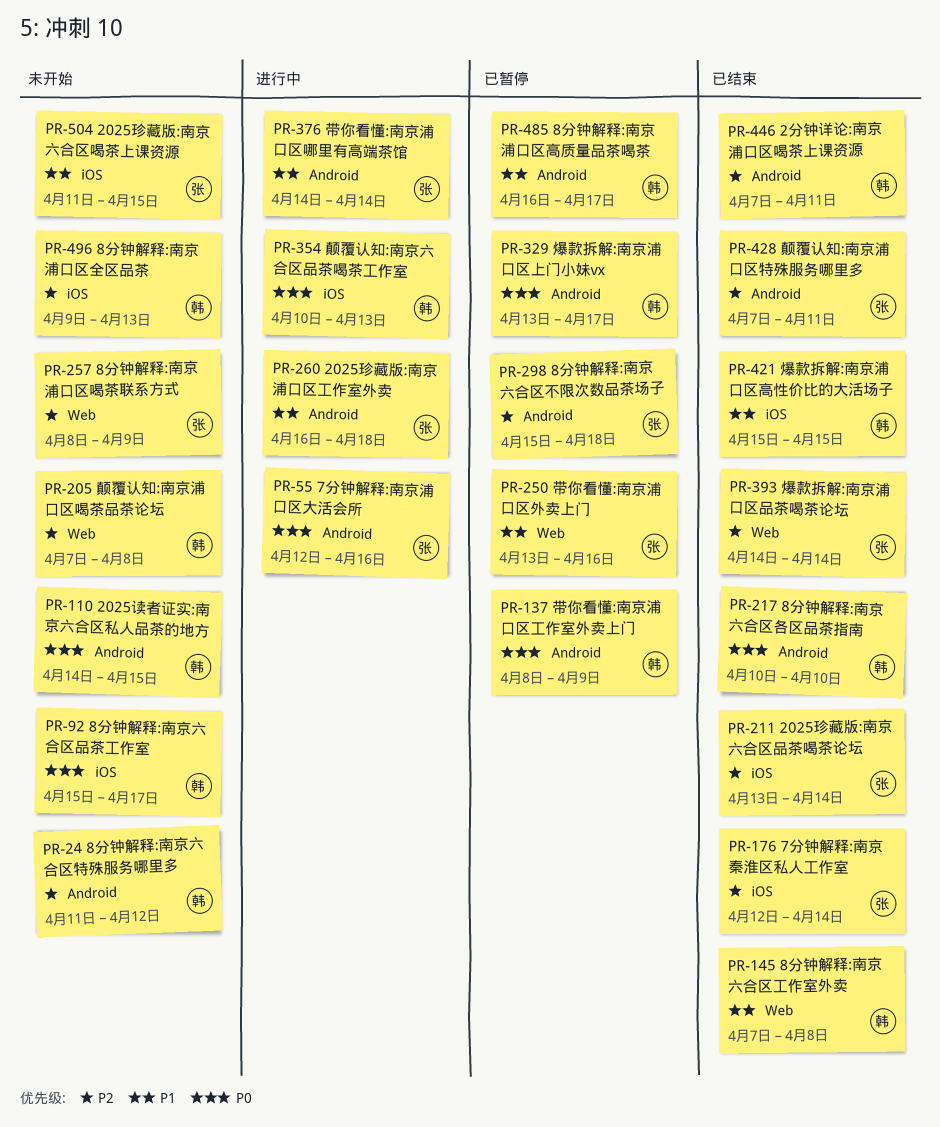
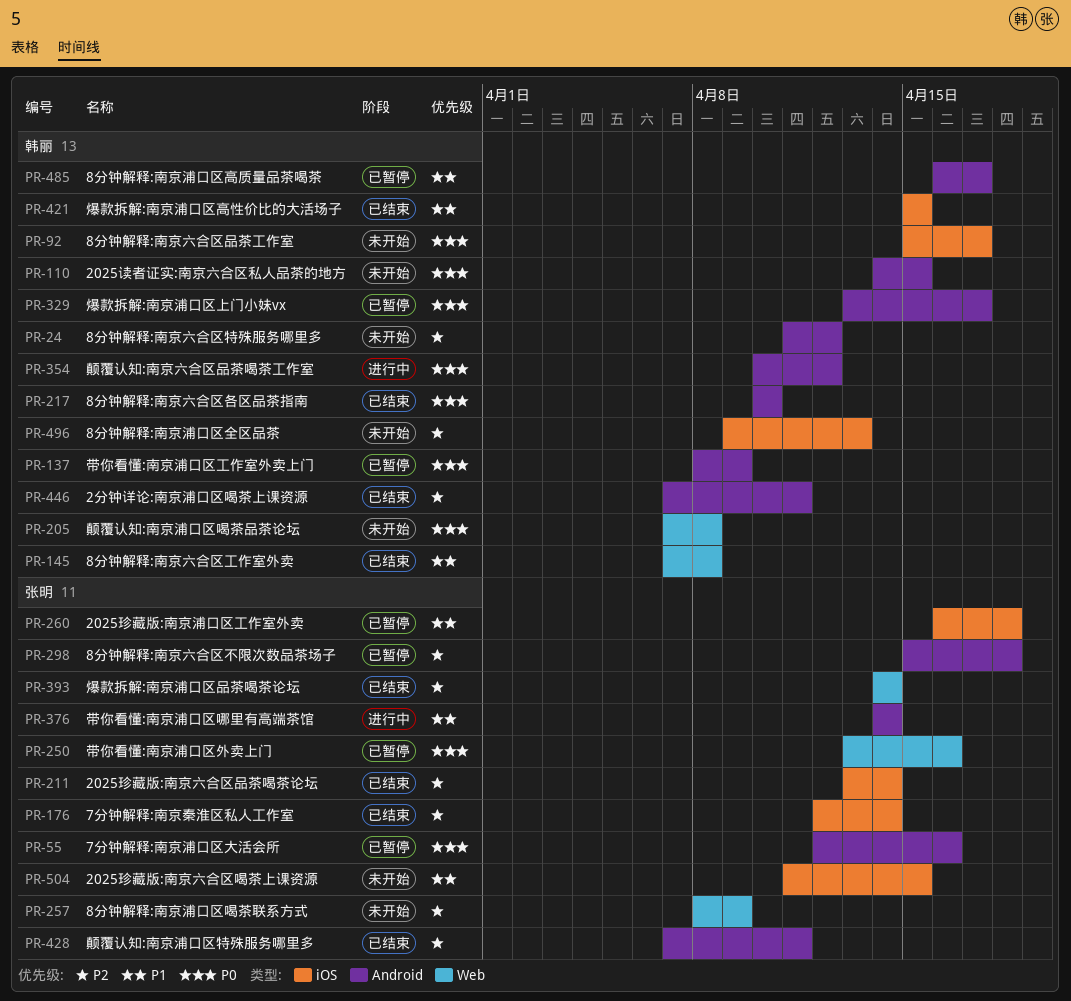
PR-55, status: 进行中 -> 已暂停
PR-205, priority: P2 -> P0
PR-250, priority: P1 -> P0
PR-260, status: 进行中 -> 已暂停
PR-260, label: Android -> iOS
PR-354, label: iOS -> Android
PR-354, due: Apr 13 -> Apr 12

